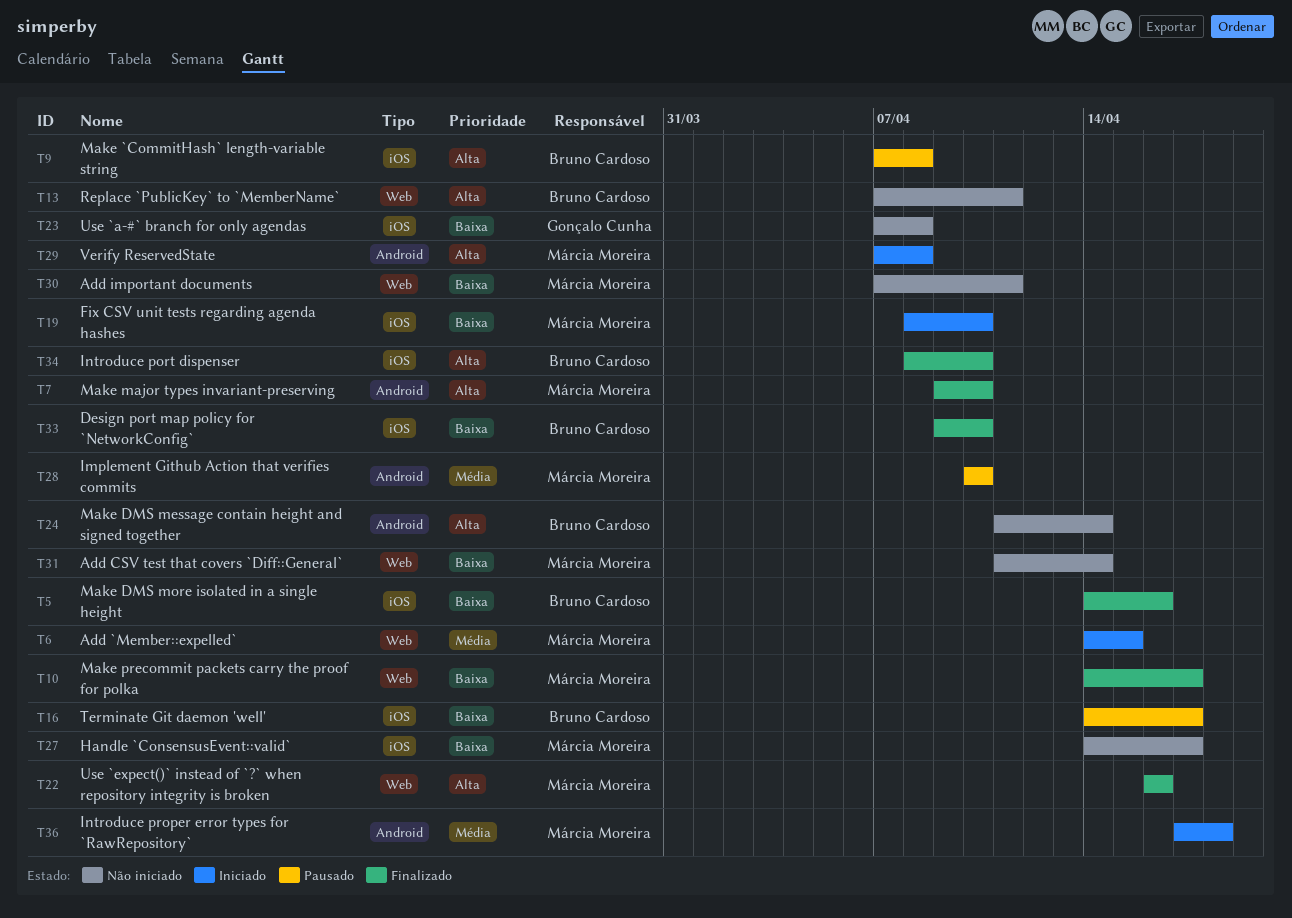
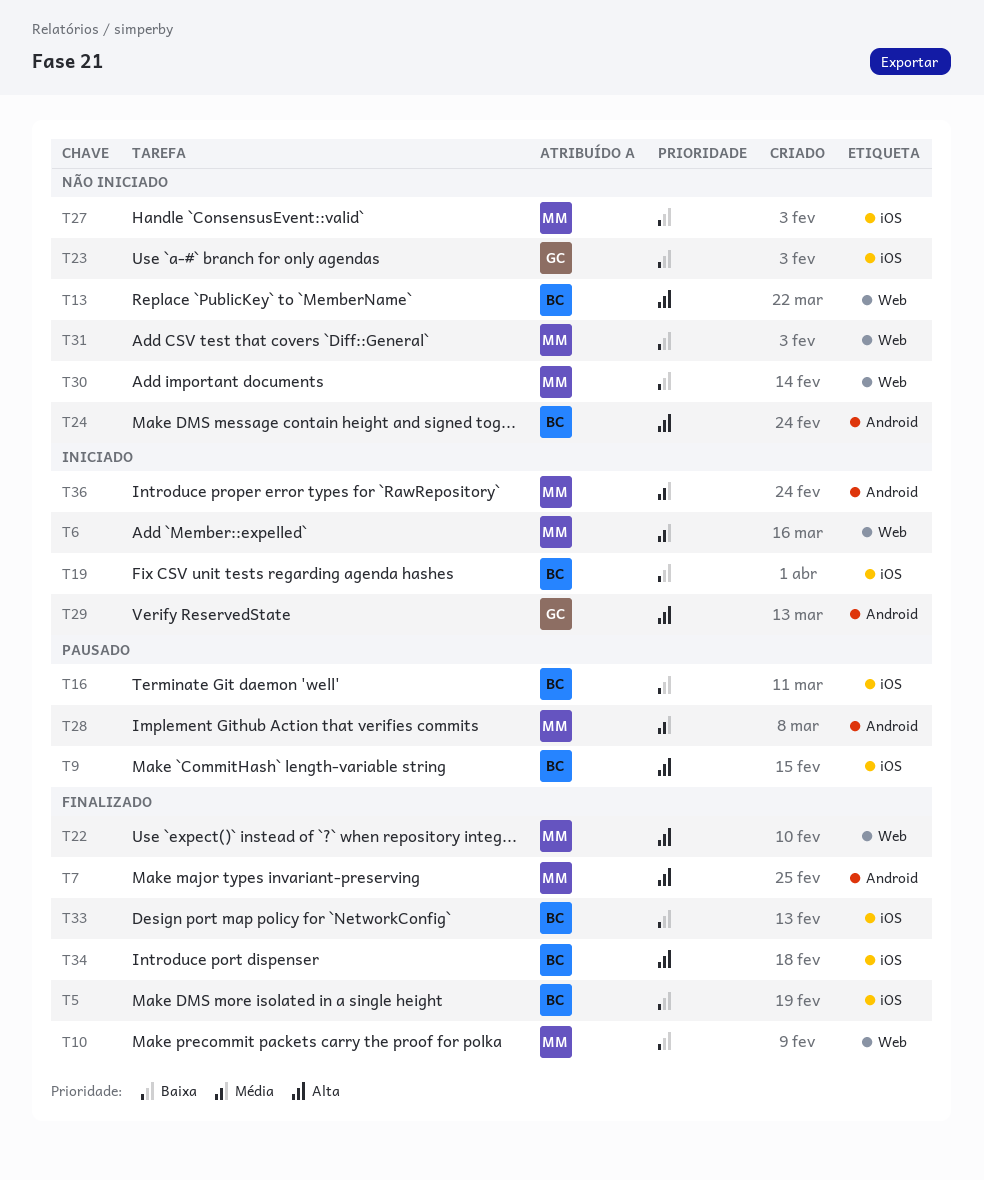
T19, owner: Márcia Moreira -> Bruno Cardoso
T29, owner: Márcia Moreira -> Gonçalo Cunha

